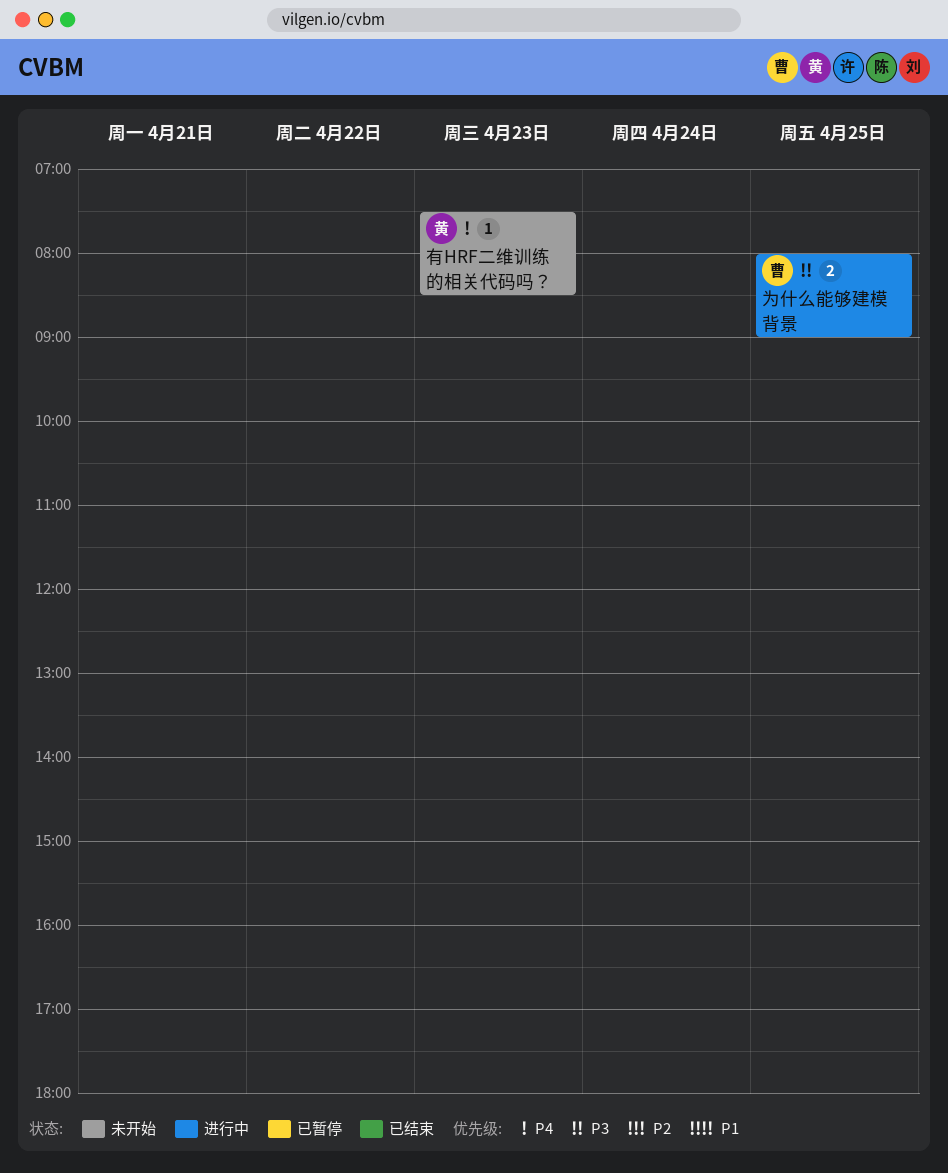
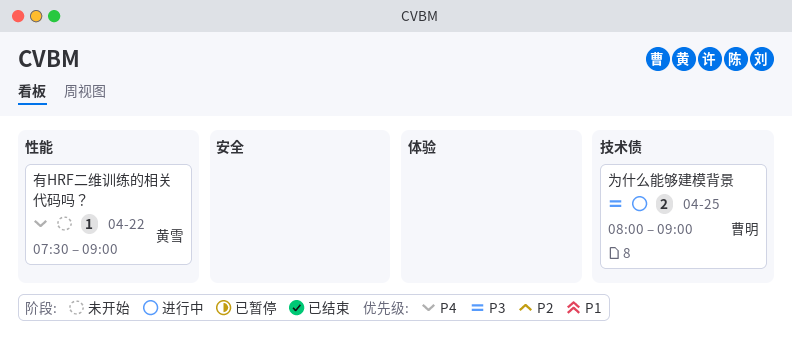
有HRF二维训练的相关代码吗？, day: Apr 23 -> Apr 22
有HRF二维训练的相关代码吗？, ends: 08:30 -> 09:00

